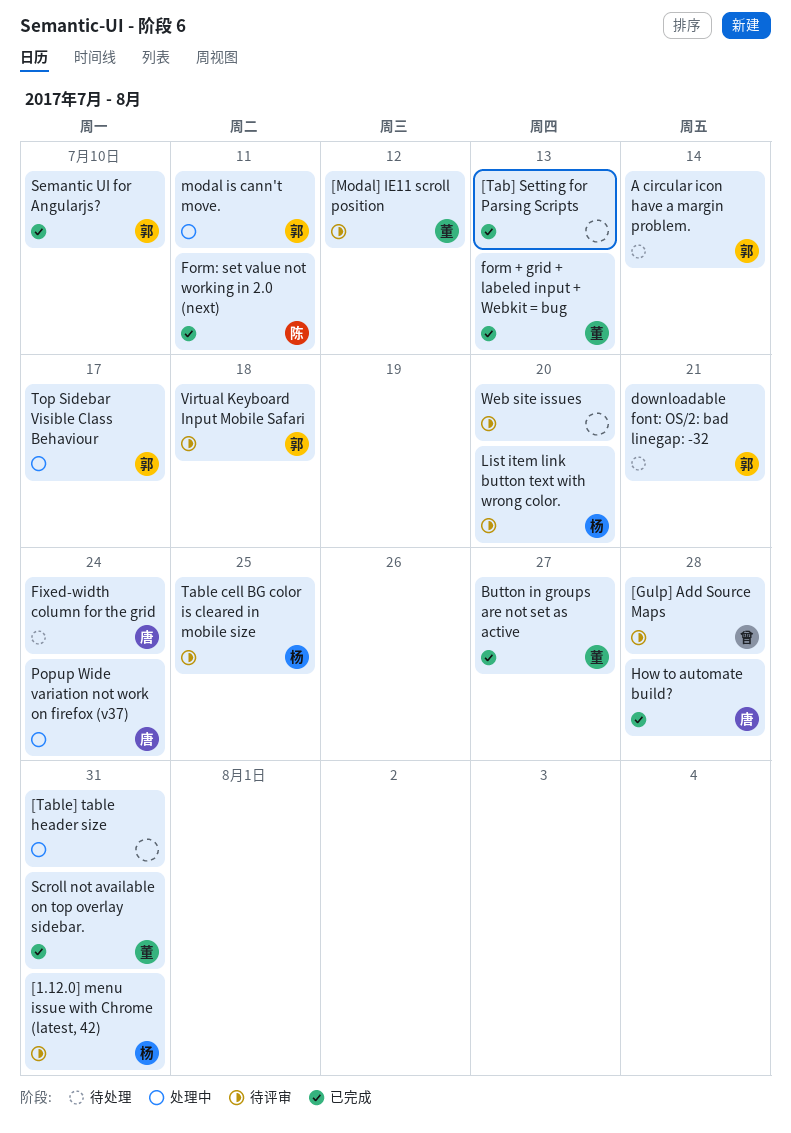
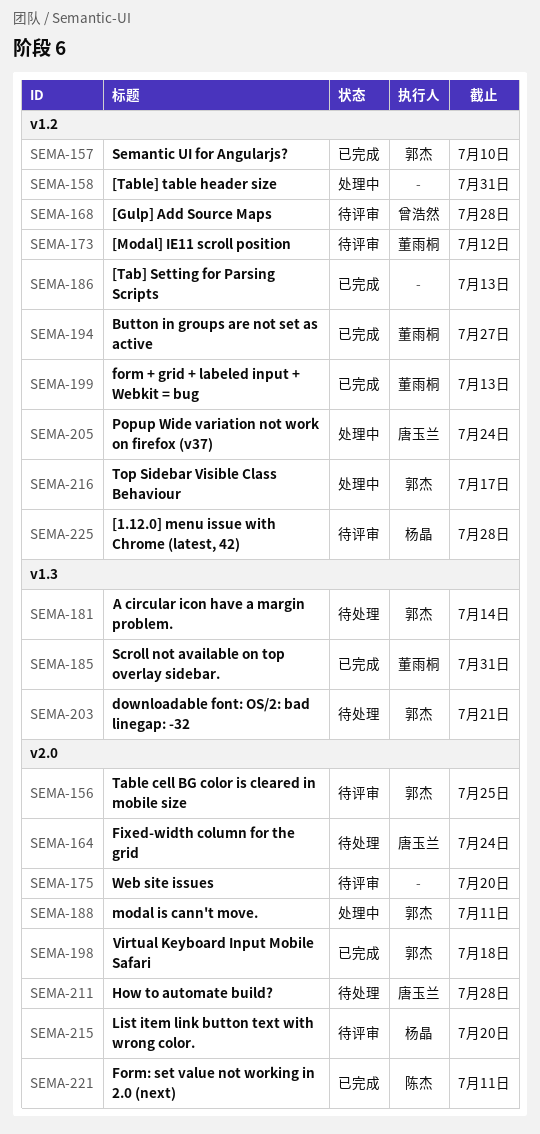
[1.12.0] menu issue with Chrome (latest, 42), due: Jul 31 -> Jul 28
How to automate build?, status: 已完成 -> 待处理
Table cell BG color is cleared in mobile size, owner: 杨晶 -> 郭杰
Virtual Keyboard Input Mobile Safari, status: 待评审 -> 已完成

